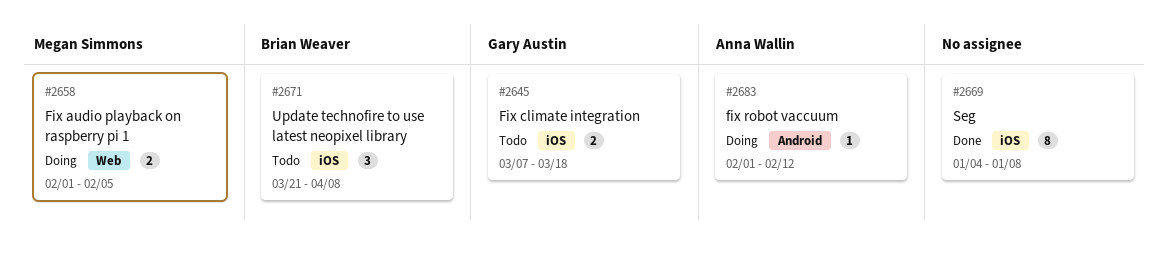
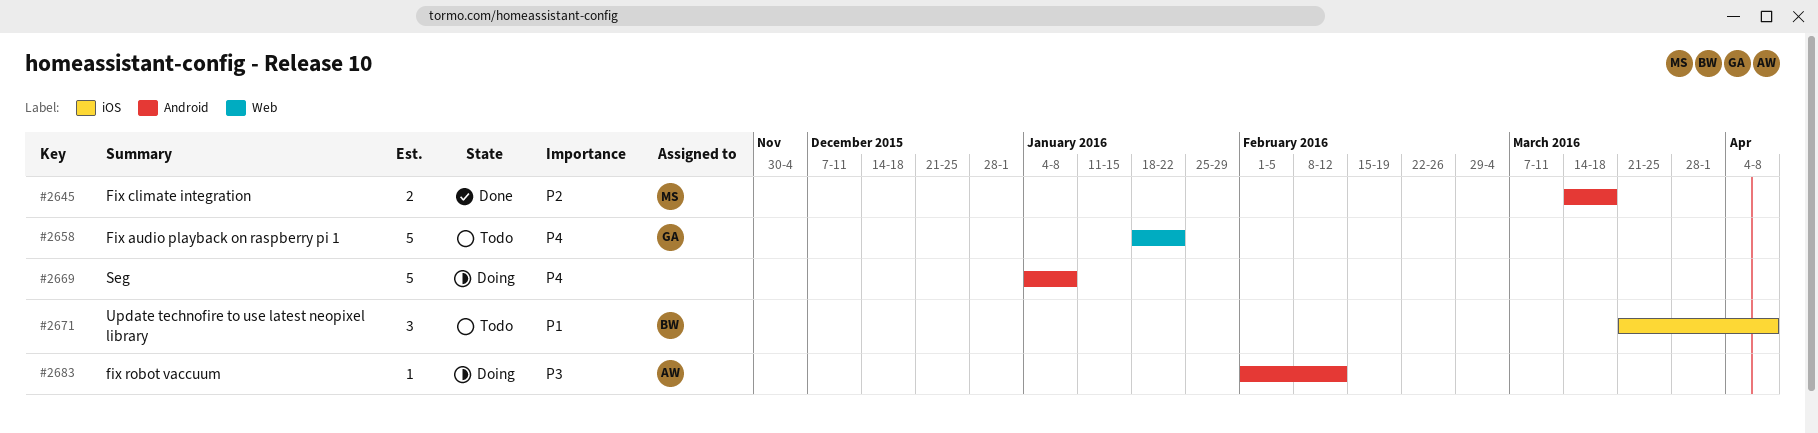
#2645, status: Todo -> Done
#2645, owner: Gary Austin -> Megan Simmons
#2645, label: iOS -> Android
#2645, start: Mar 7 -> Mar 14
#2658, status: Doing -> Todo
#2658, owner: Megan Simmons -> Gary Austin
#2658, estimate: 2 -> 5
#2658, start: Feb 1 -> Jan 18
#2658, due: Feb 5 -> Jan 22
#2669, status: Done -> Doing
#2669, label: iOS -> Android
#2669, estimate: 8 -> 5

